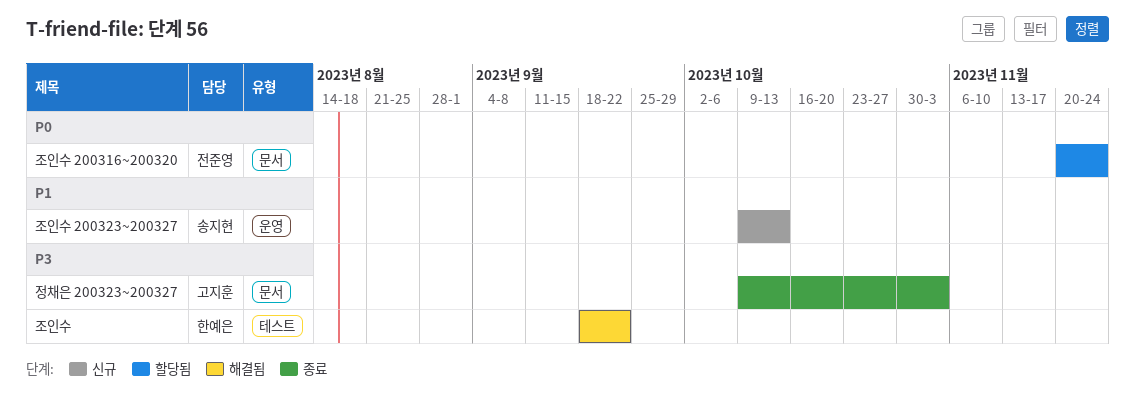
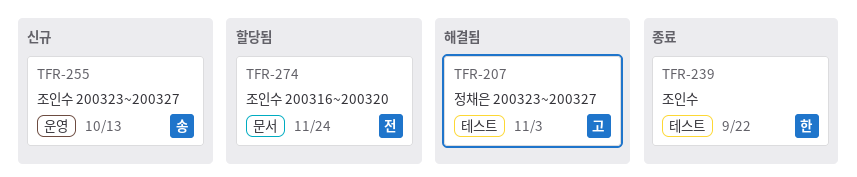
정채은 200323~200327, status: 종료 -> 해결됨
정채은 200323~200327, label: 문서 -> 테스트
조인수, status: 해결됨 -> 종료

